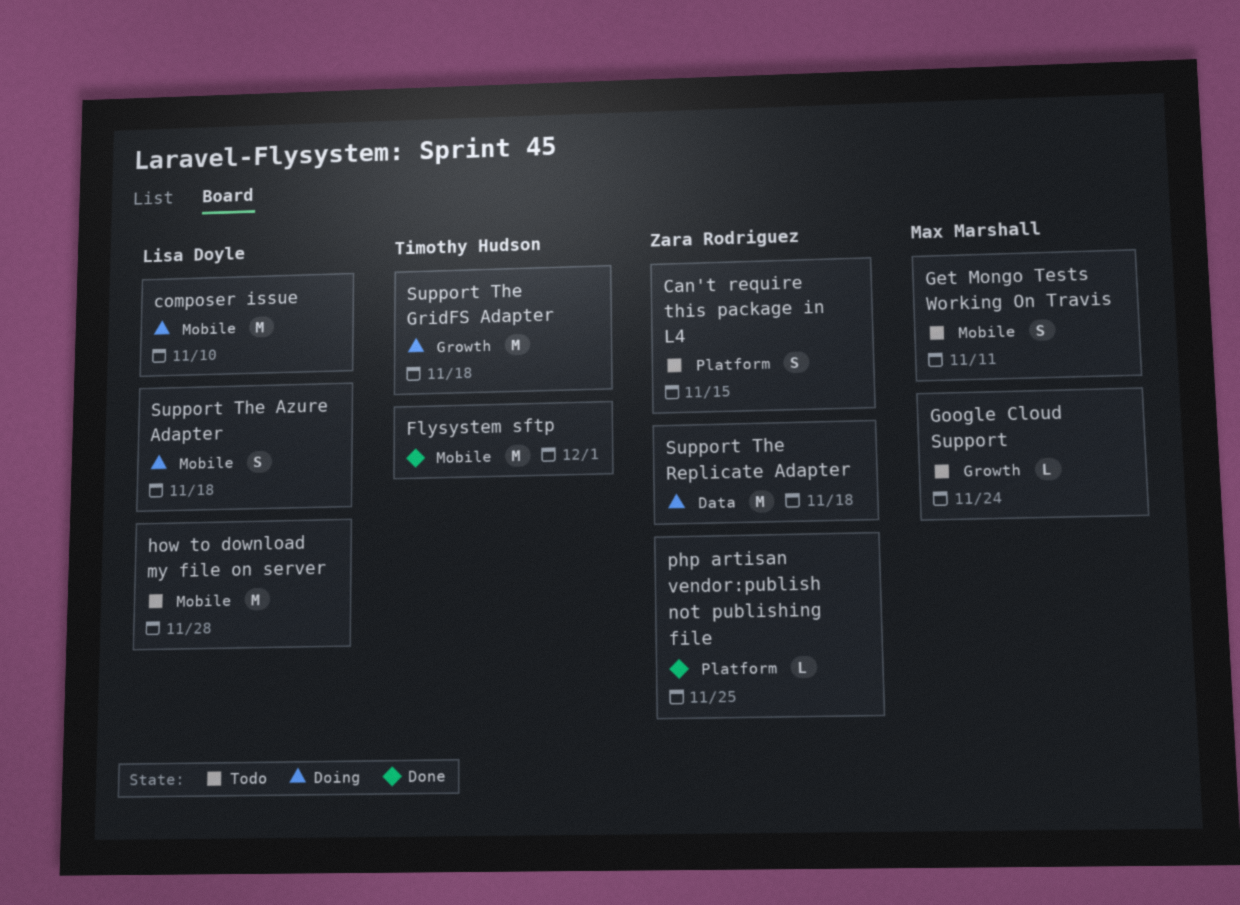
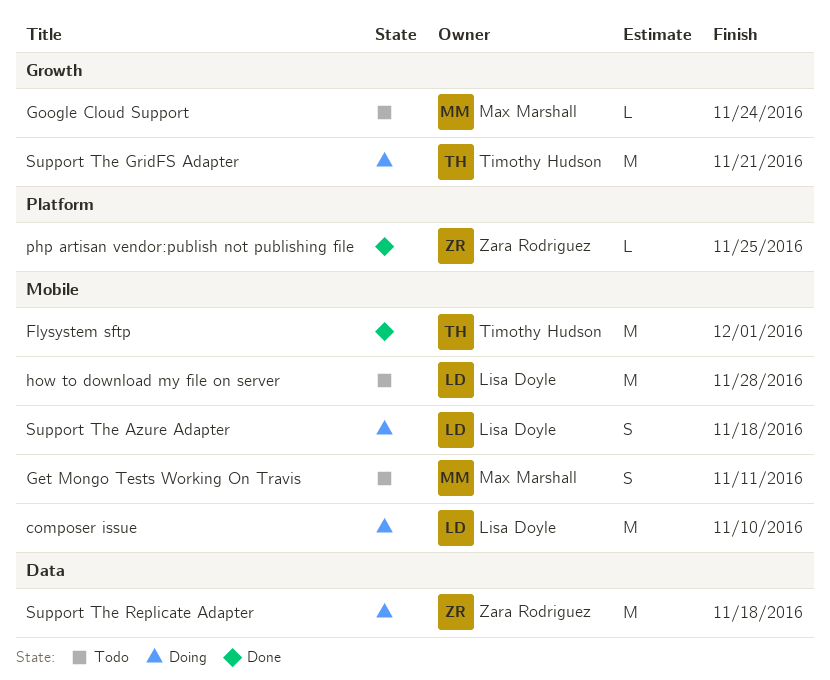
Can't require this package in L4: present -> none
Support The GridFS Adapter, due: Nov 18 -> Nov 21

